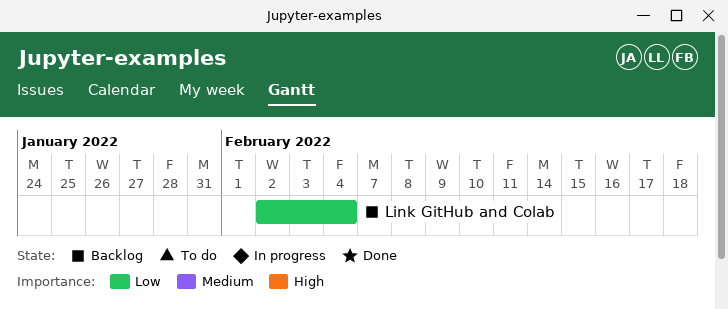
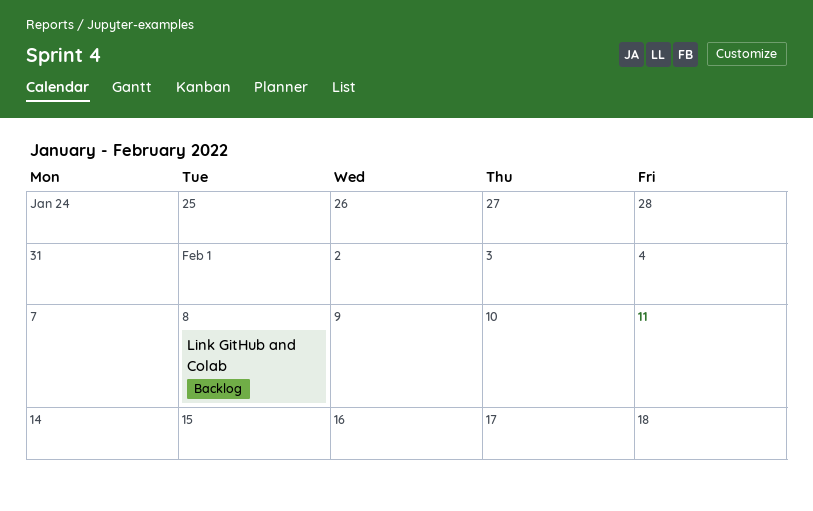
Link GitHub and Colab, due: Feb 4 -> Feb 8

